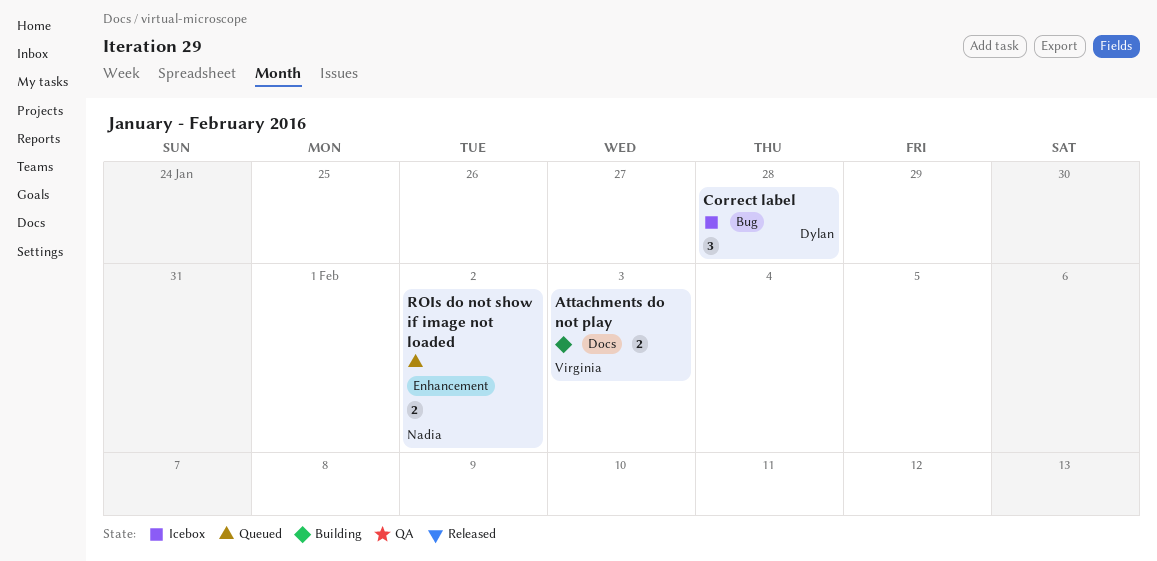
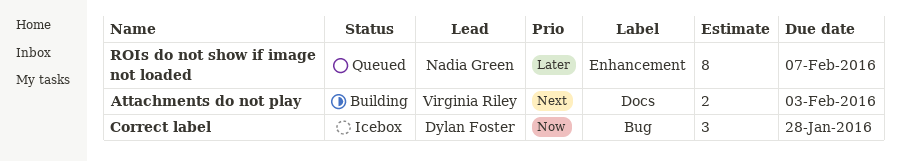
ROIs do not show if image not loaded, estimate: 2 -> 8
ROIs do not show if image not loaded, due: Feb 2 -> Feb 7

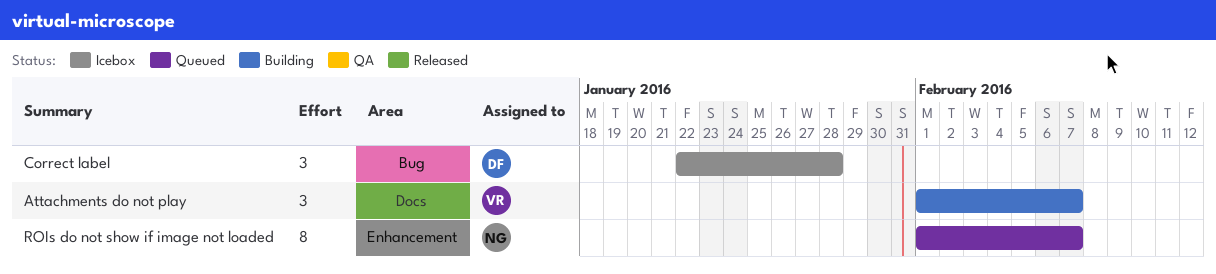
Attachments do not play, estimate: 2 -> 3
Attachments do not play, due: Feb 3 -> Feb 7

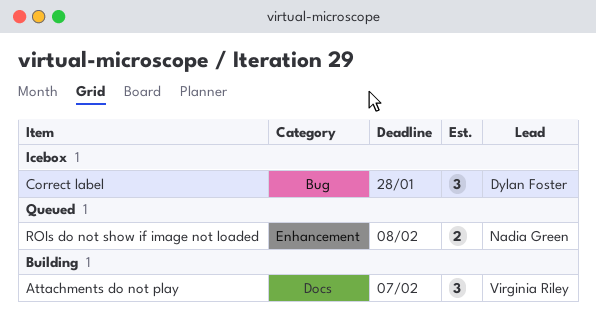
ROIs do not show if image not loaded, estimate: 8 -> 2
ROIs do not show if image not loaded, due: Feb 7 -> Feb 8

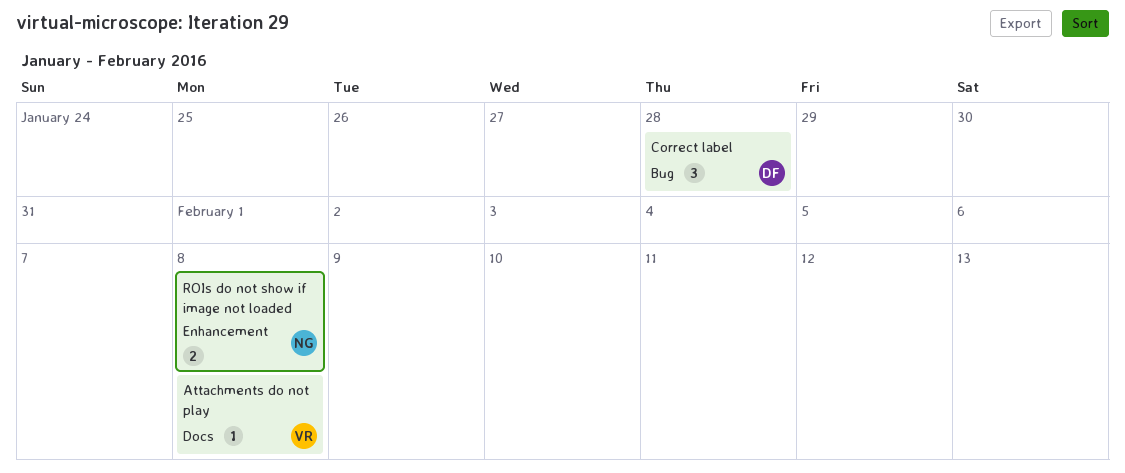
Attachments do not play, estimate: 3 -> 1
Attachments do not play, due: Feb 7 -> Feb 8

